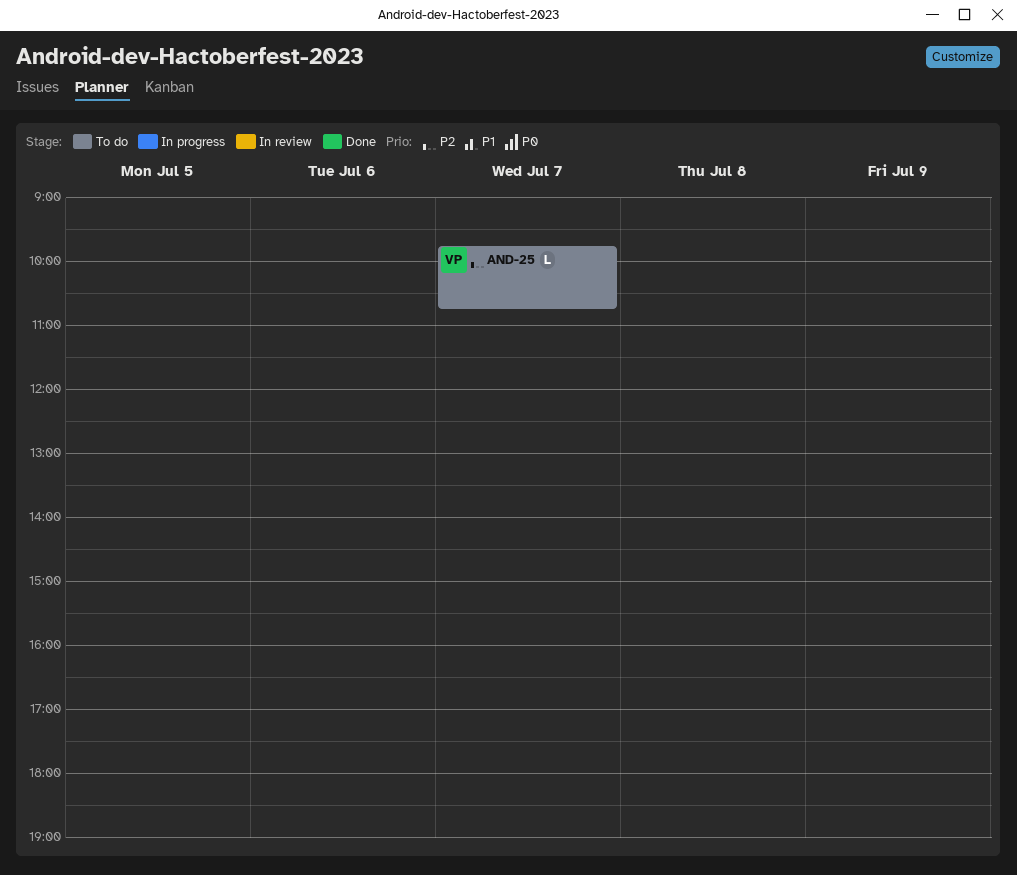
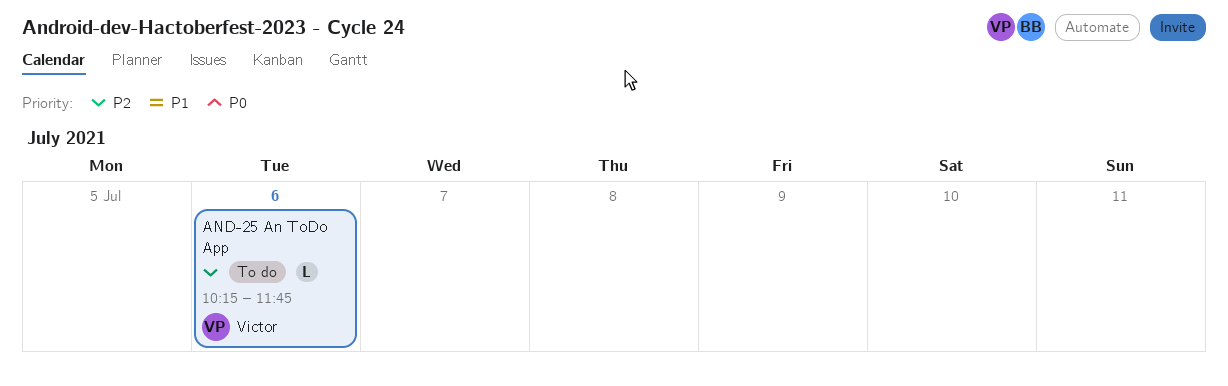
AND-25, day: Jul 7 -> Jul 6
AND-25, begins: 09:45 -> 10:15
AND-25, ends: 10:45 -> 11:45

